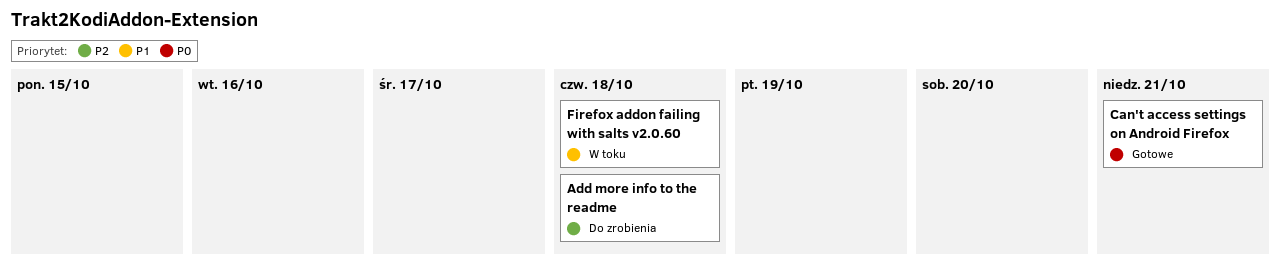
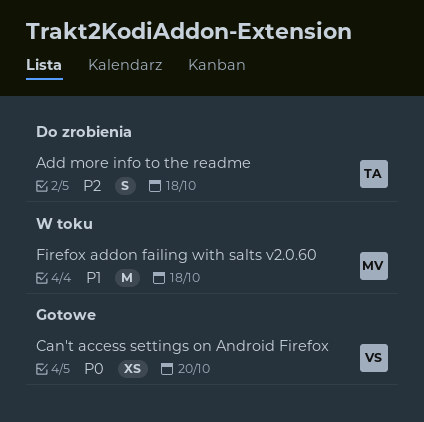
Can't access settings on Android Firefox, due: Oct 21 -> Oct 20

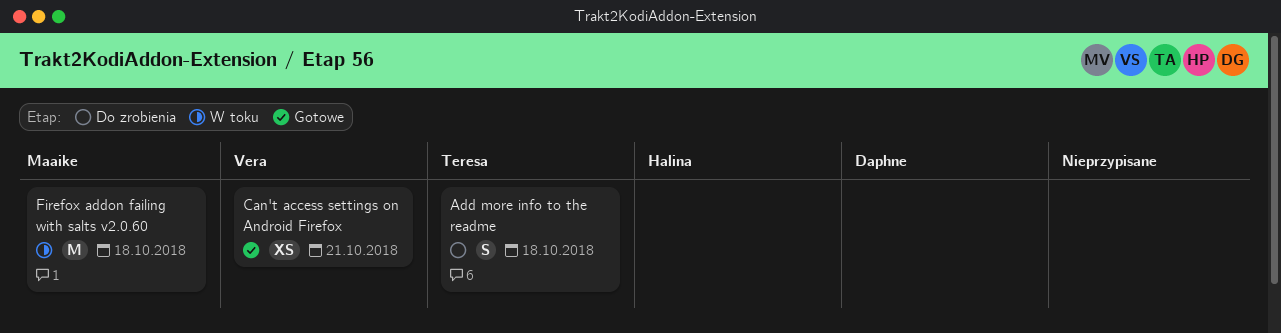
Can't access settings on Android Firefox, due: Oct 20 -> Oct 21

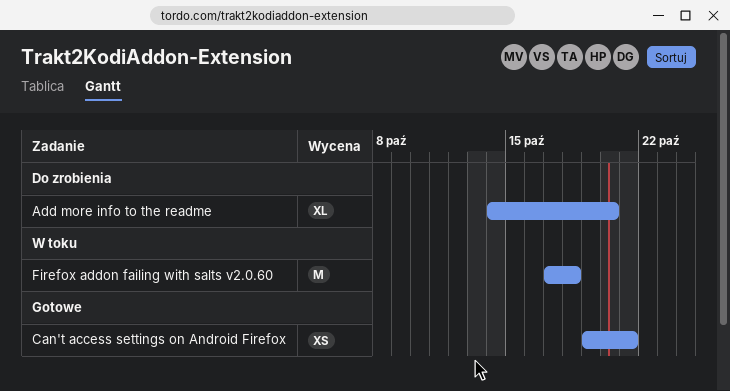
Add more info to the readme, estimate: S -> XL
Add more info to the readme, due: Oct 18 -> Oct 20

